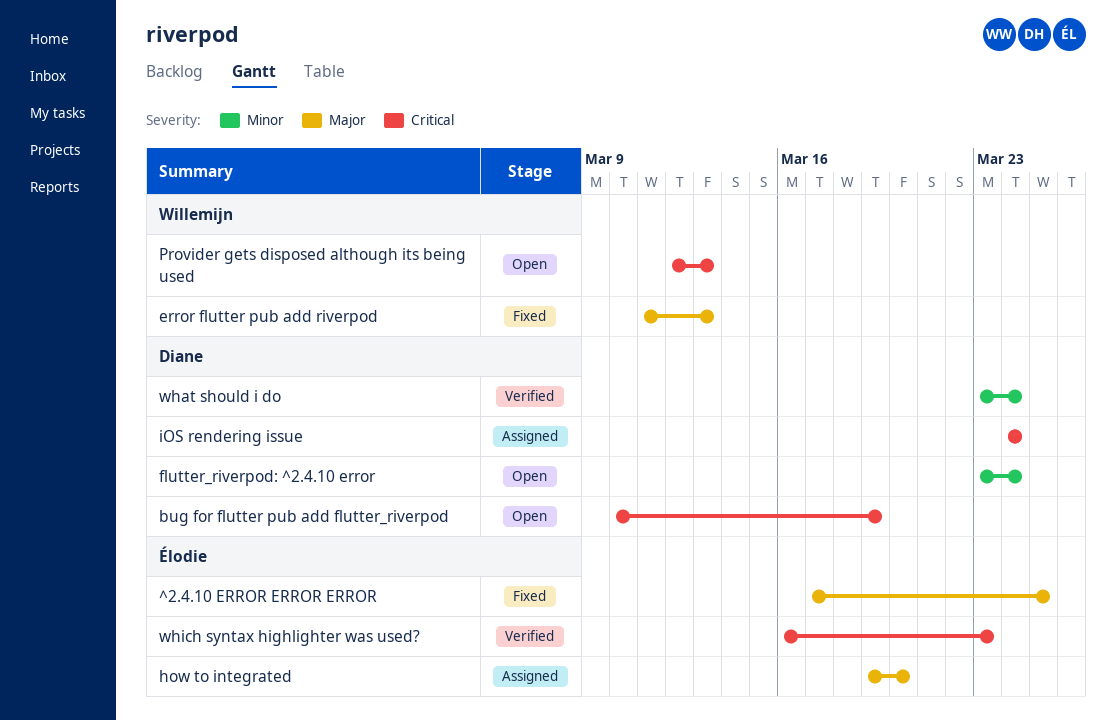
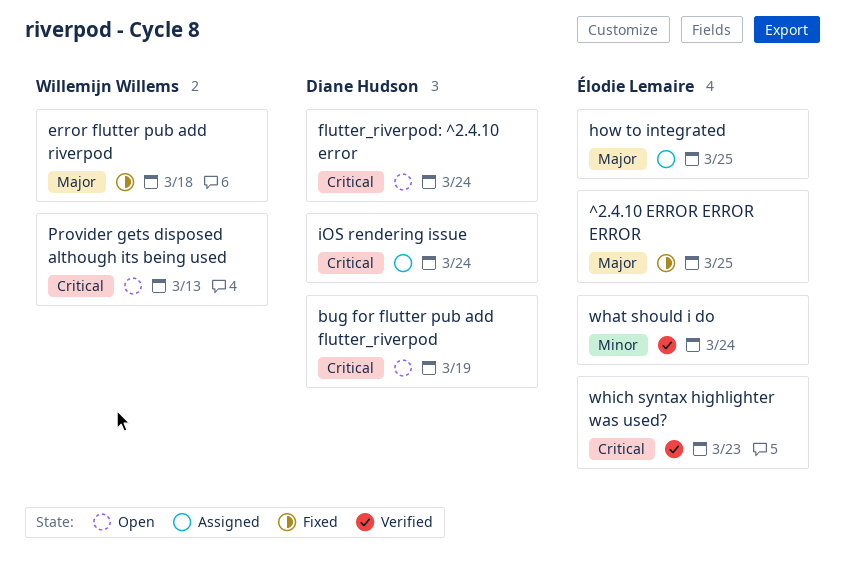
error flutter pub add riverpod, due: Mar 13 -> Mar 18
flutter_riverpod: ^2.4.10 error, priority: Minor -> Critical
how to integrated, due: Mar 20 -> Mar 25
what should i do, owner: Diane Hudson -> Élodie Lemaire

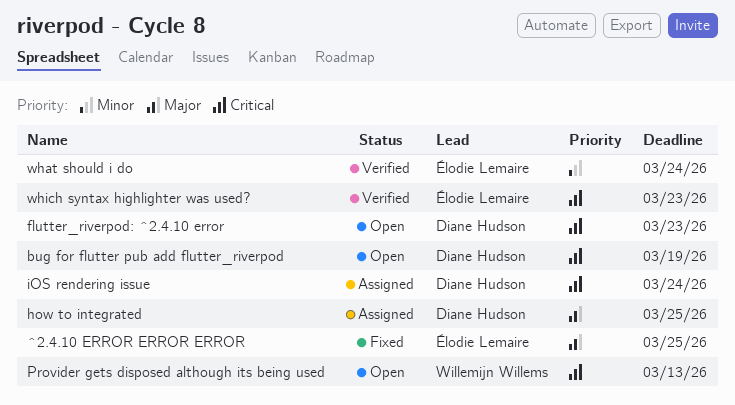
error flutter pub add riverpod: present -> none
flutter_riverpod: ^2.4.10 error, due: Mar 24 -> Mar 23
how to integrated, owner: Élodie Lemaire -> Diane Hudson

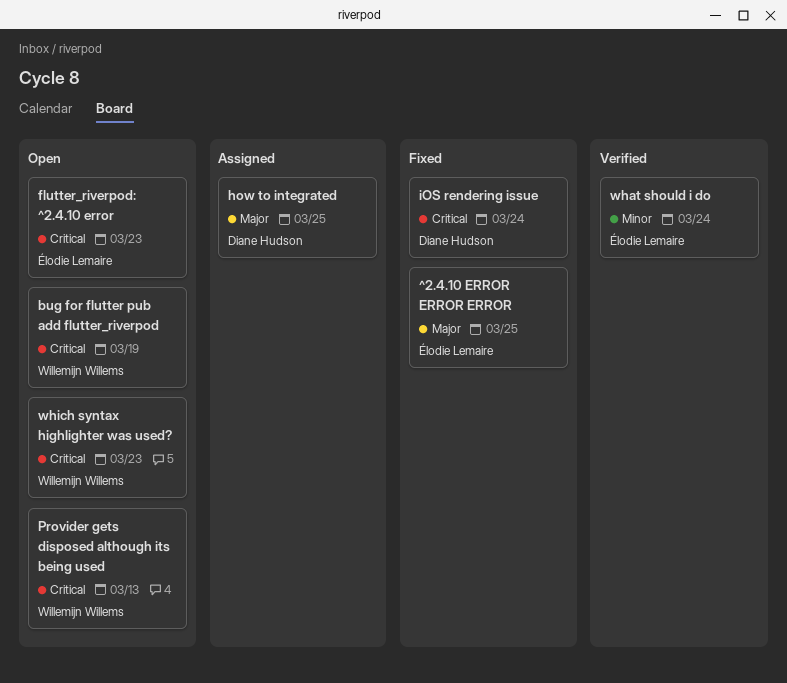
bug for flutter pub add flutter_riverpod, owner: Diane Hudson -> Willemijn Willems
flutter_riverpod: ^2.4.10 error, owner: Diane Hudson -> Élodie Lemaire
iOS rendering issue, status: Assigned -> Fixed
which syntax highlighter was used?, status: Verified -> Open
which syntax highlighter was used?, owner: Élodie Lemaire -> Willemijn Willems

